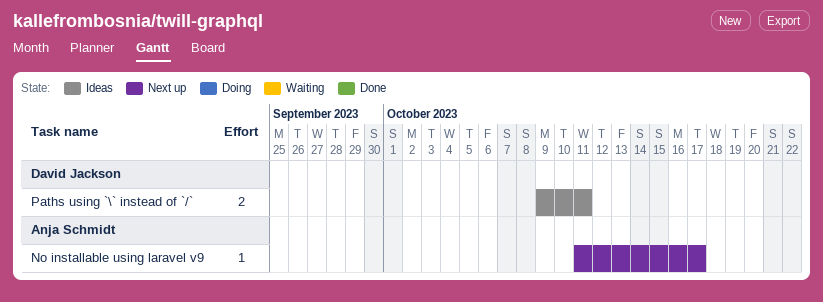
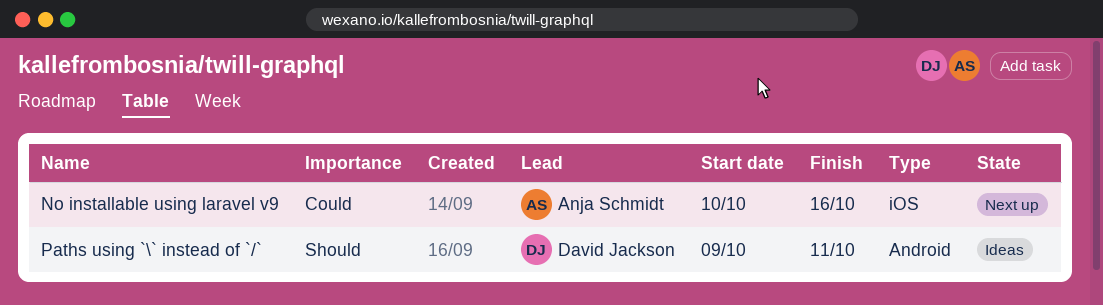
No installable using laravel v9, start: Oct 11 -> Oct 10
No installable using laravel v9, due: Oct 17 -> Oct 16

